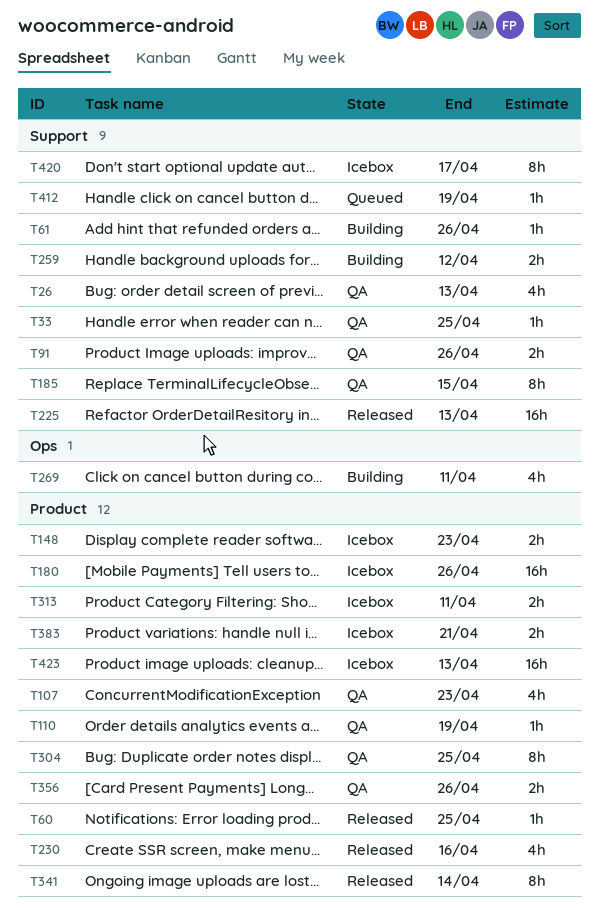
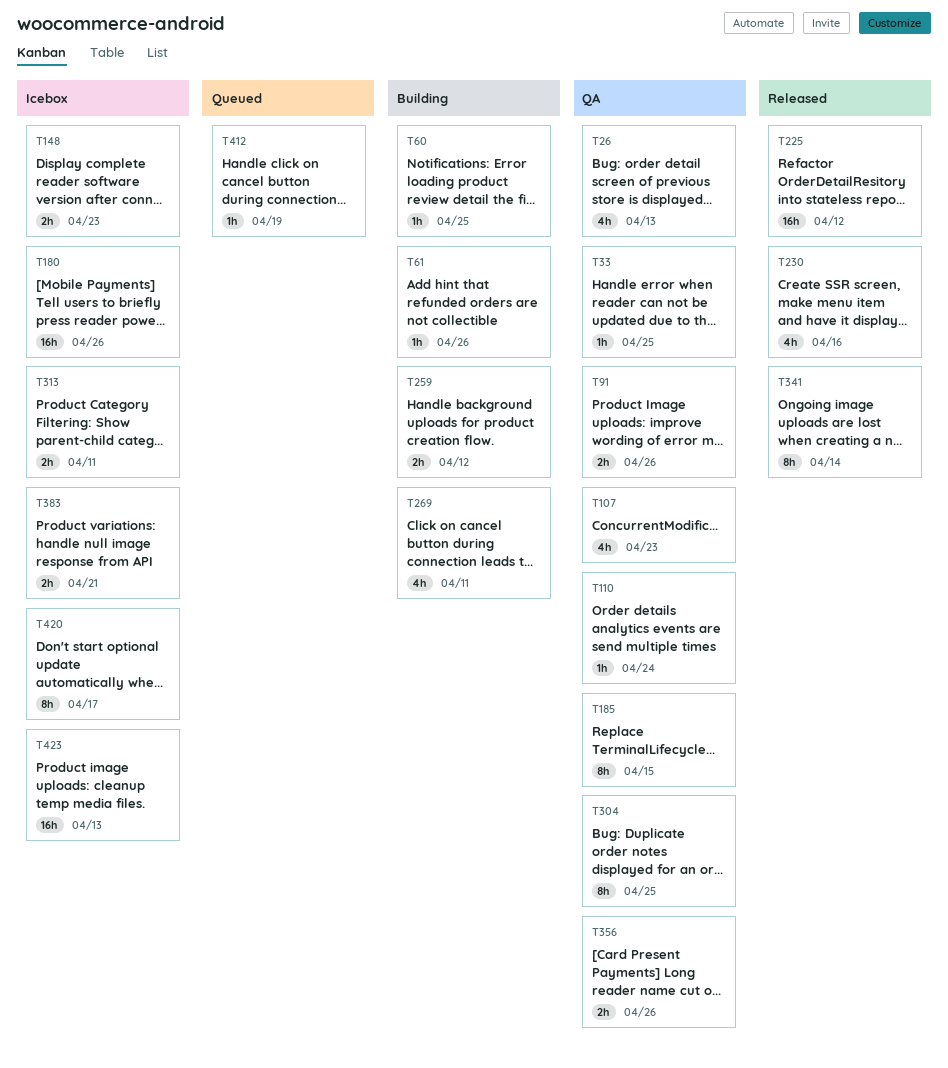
T60, status: Released -> Building
T110, due: Apr 19 -> Apr 24
T225, due: Apr 13 -> Apr 12

